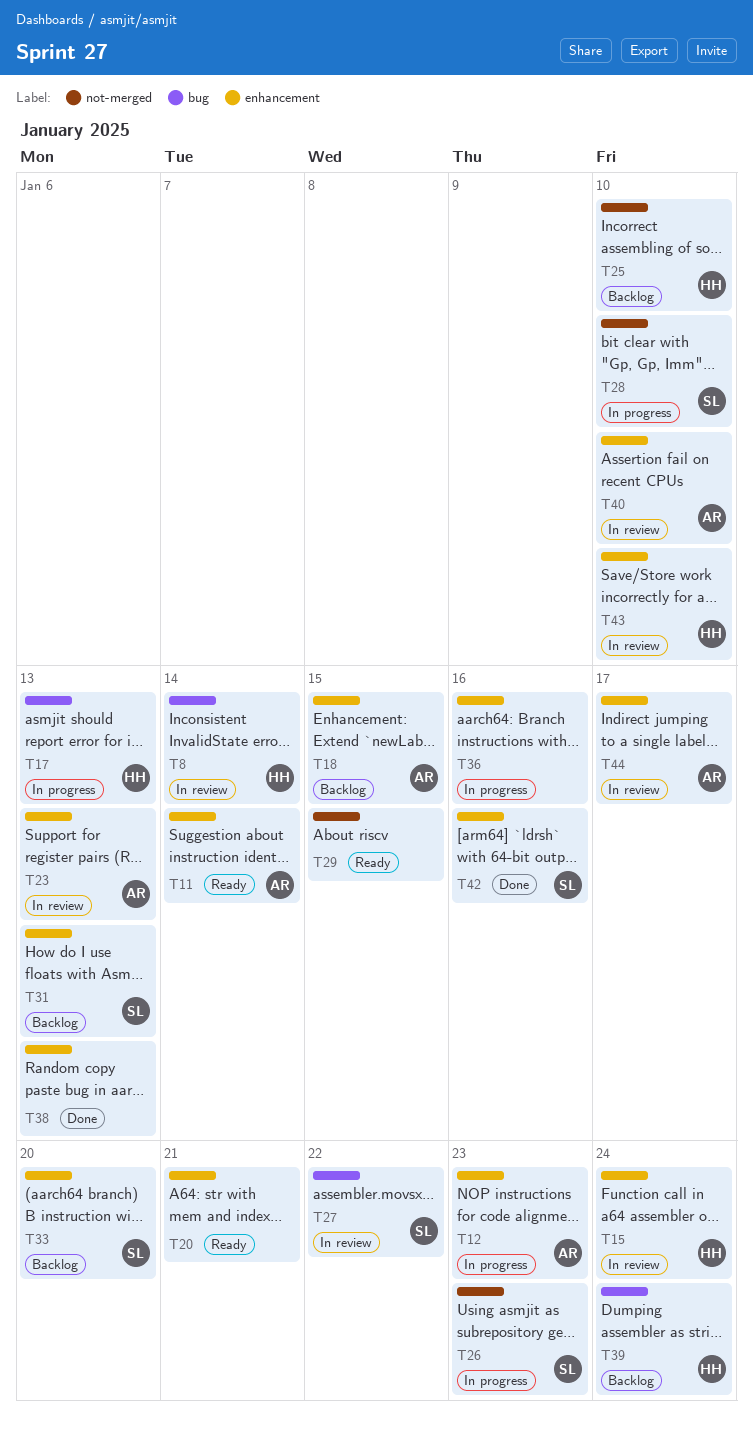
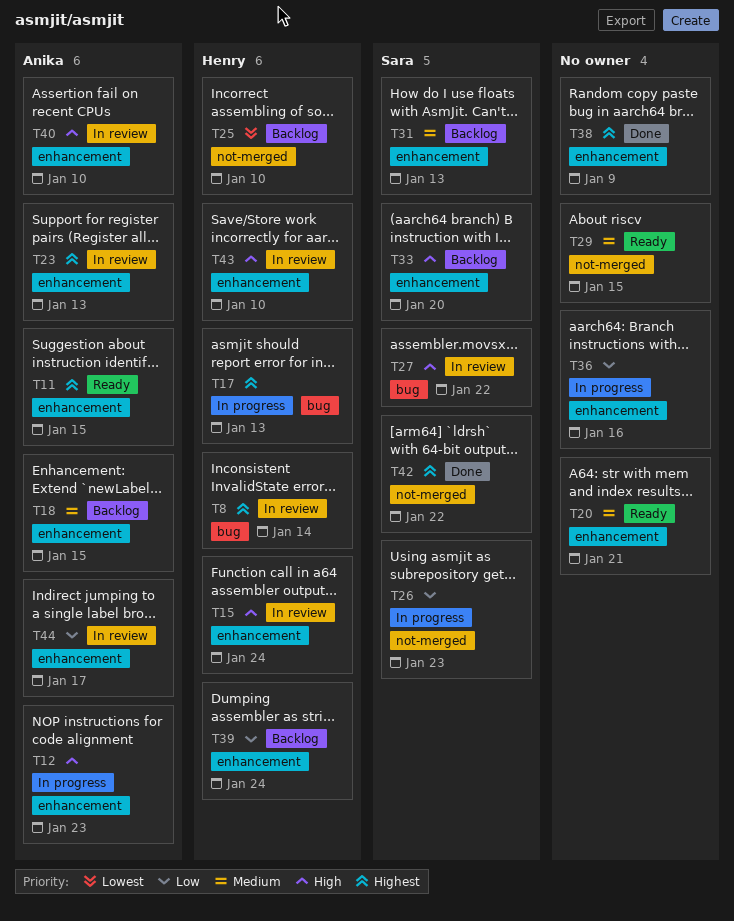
T11, due: Jan 14 -> Jan 15
T28: present -> none
T38, due: Jan 13 -> Jan 9
T39, label: bug -> enhancement
T42, label: enhancement -> not-merged
T42, due: Jan 16 -> Jan 22

